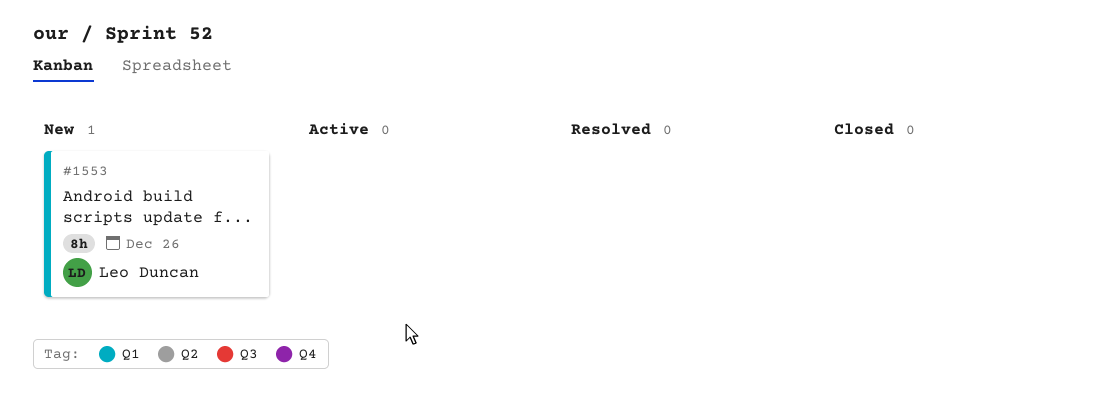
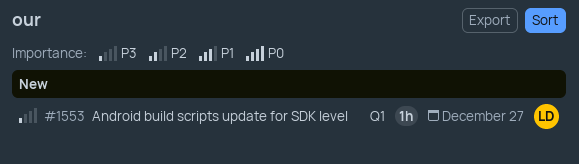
#1553, estimate: 8h -> 1h
#1553, due: Dec 26 -> Dec 27

